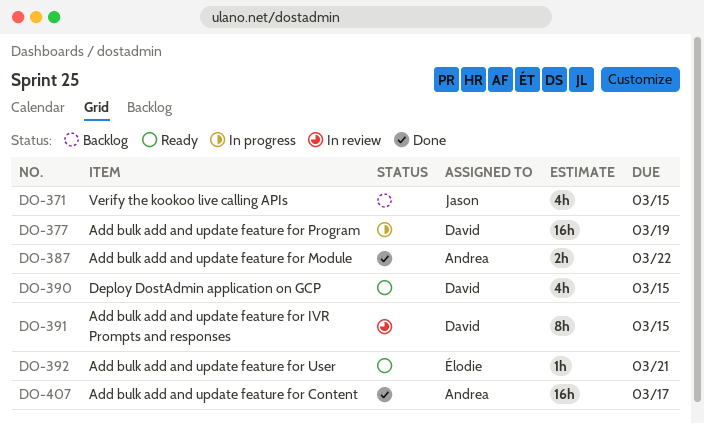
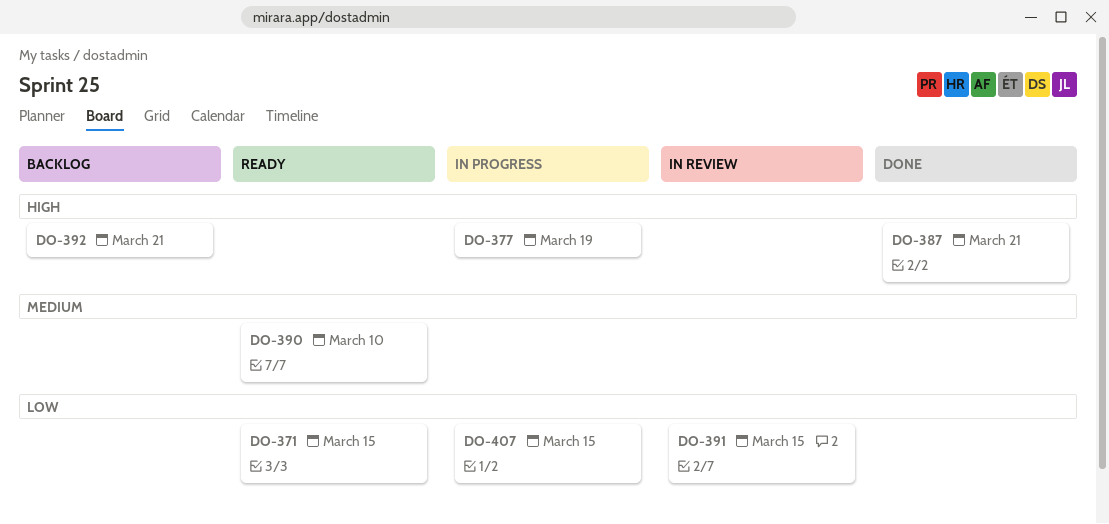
DO-371, status: Backlog -> Ready
DO-387, due: Mar 22 -> Mar 21
DO-390, due: Mar 15 -> Mar 10
DO-392, status: Ready -> Backlog
DO-407, status: Done -> In progress
DO-407, due: Mar 17 -> Mar 15

